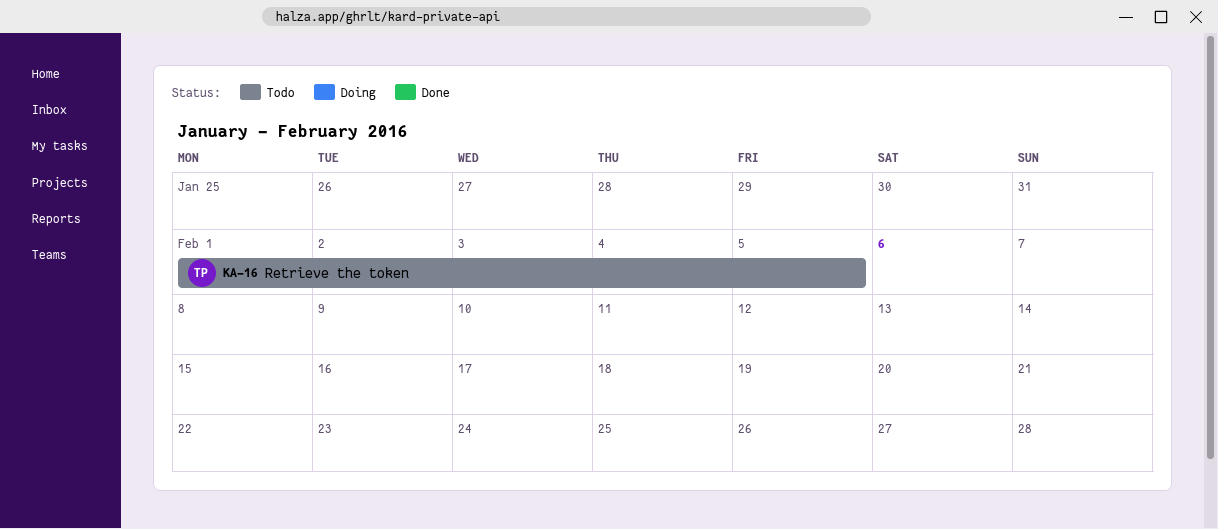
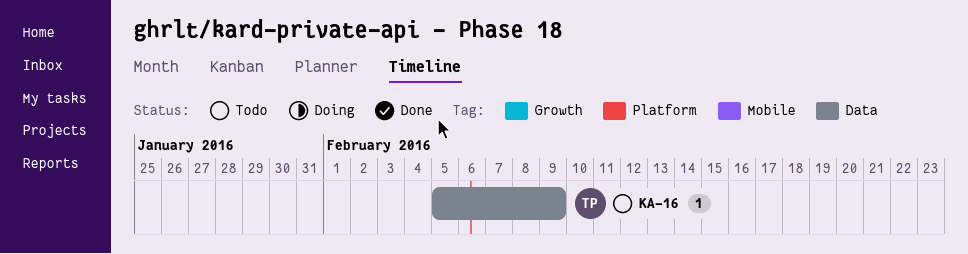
KA-16, start: Feb 1 -> Feb 5
KA-16, due: Feb 5 -> Feb 9

